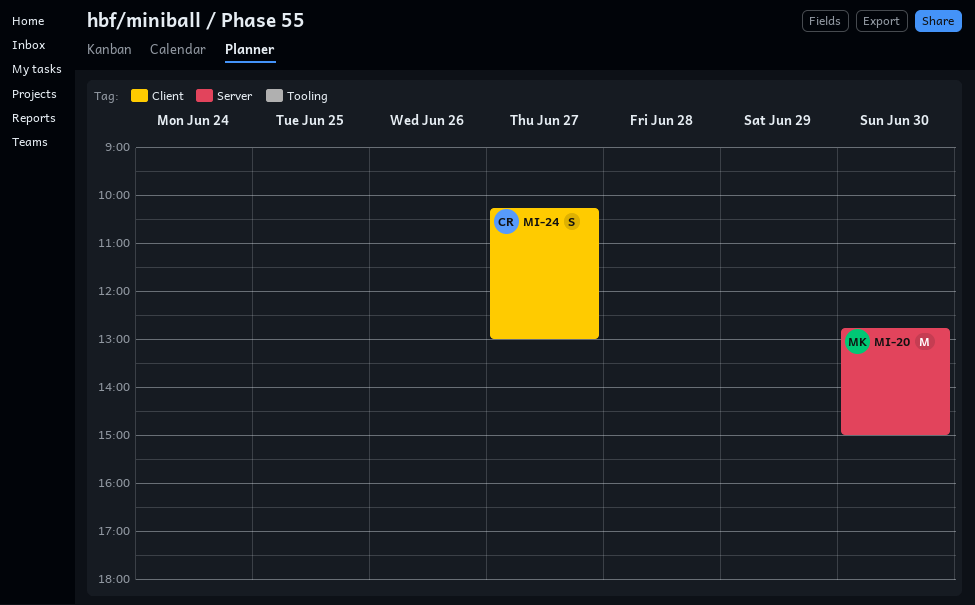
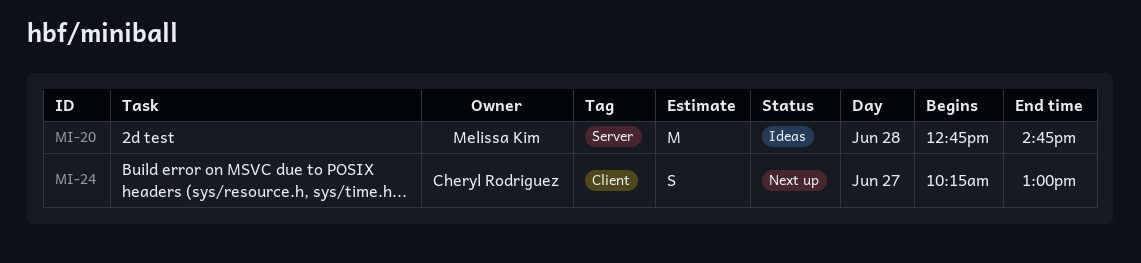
MI-20, day: Jun 30 -> Jun 28
MI-20, ends: 15:00 -> 14:45

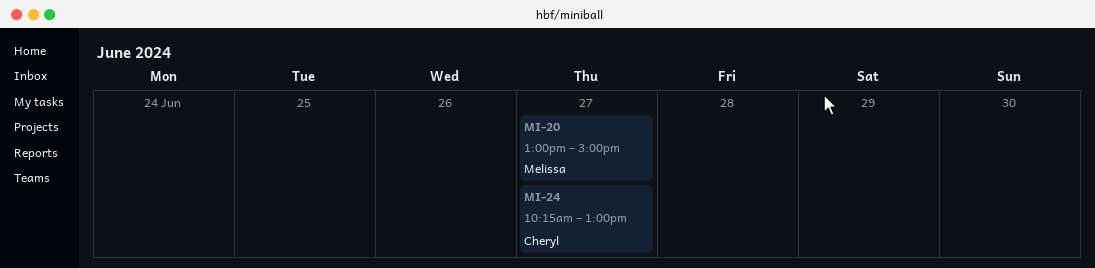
MI-20, day: Jun 28 -> Jun 27
MI-20, begins: 12:45 -> 13:00
MI-20, ends: 14:45 -> 15:00

